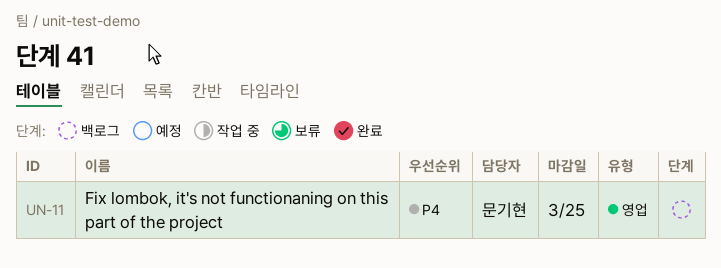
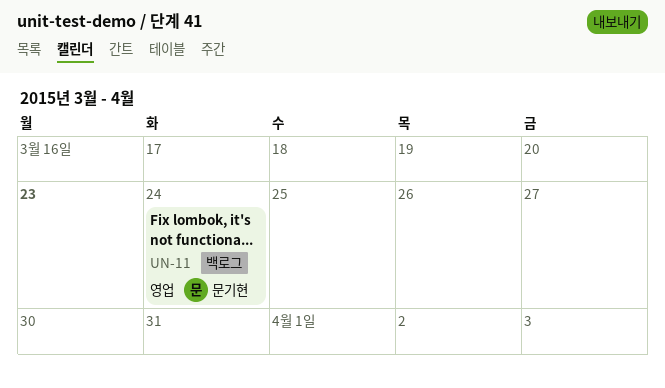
UN-11, due: Mar 25 -> Mar 24

